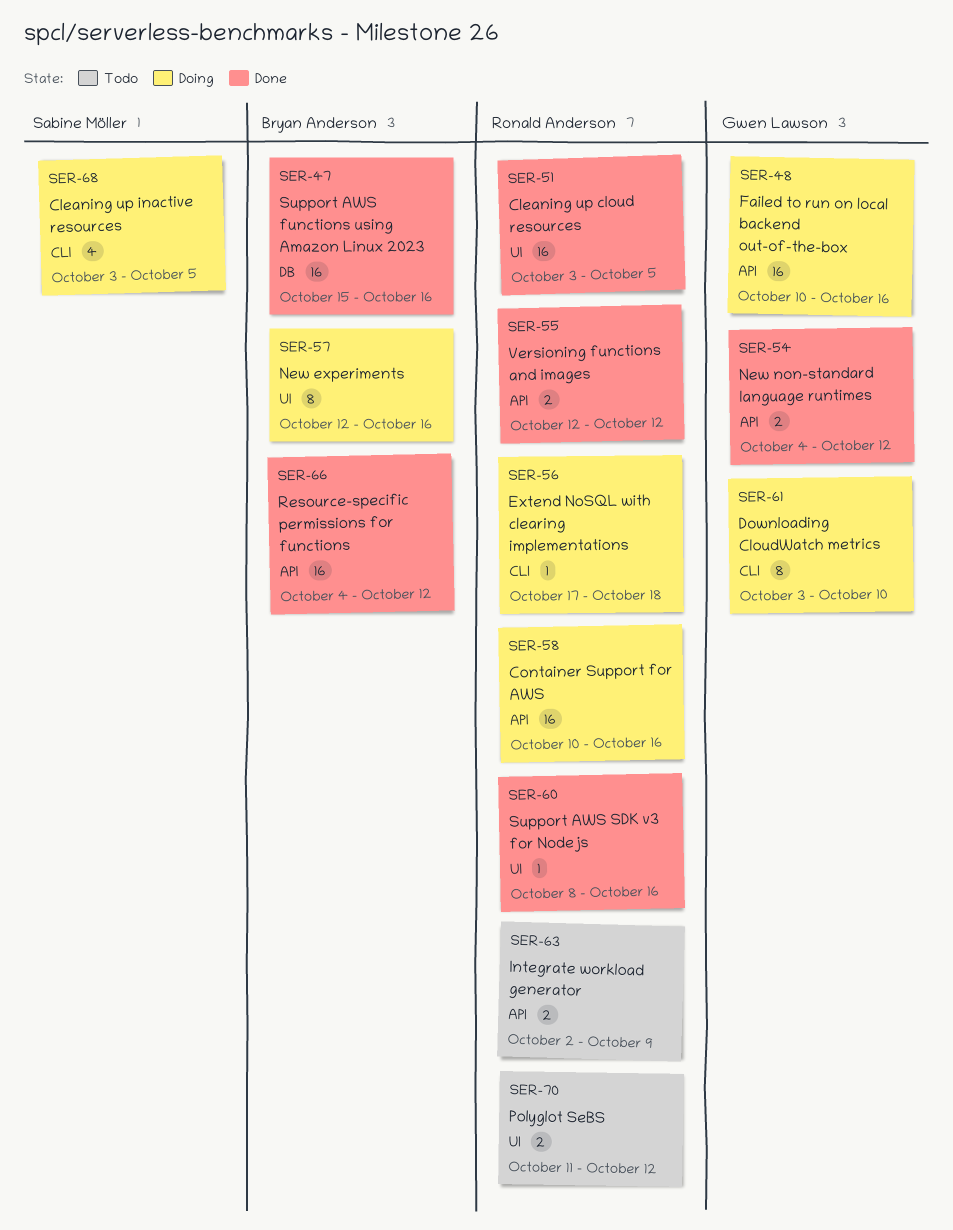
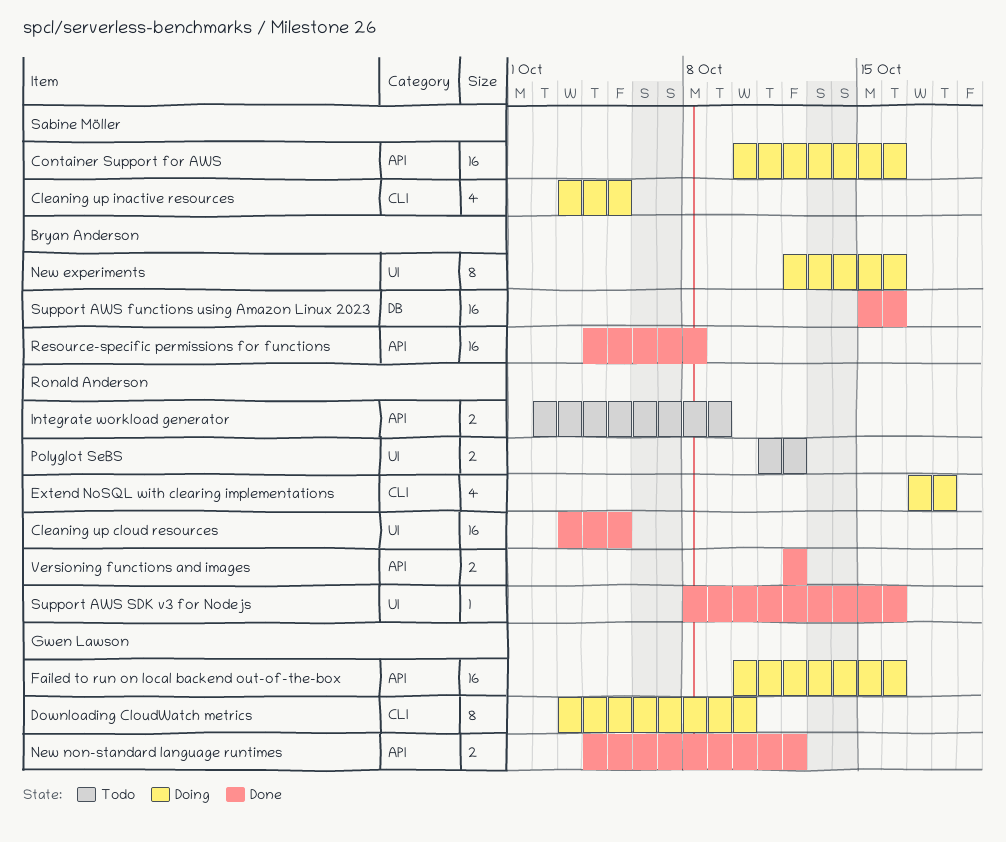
Container Support for AWS, owner: Ronald Anderson -> Sabine Möller
Extend NoSQL with clearing implementations, estimate: 1 -> 4
Resource-specific permissions for functions, due: Oct 12 -> Oct 8

